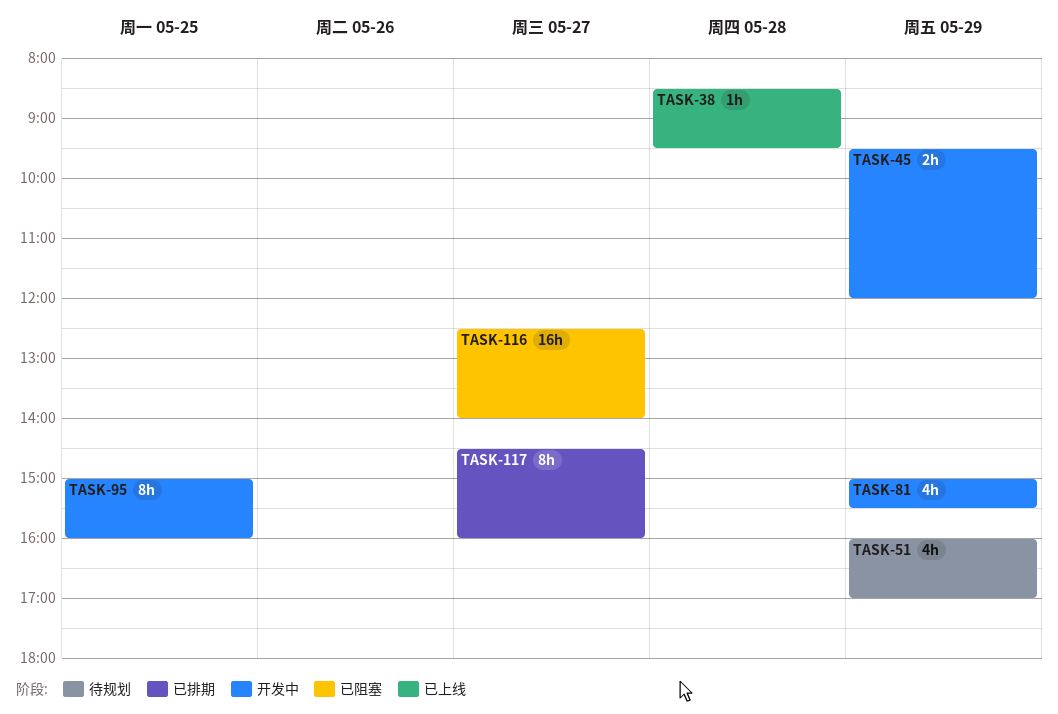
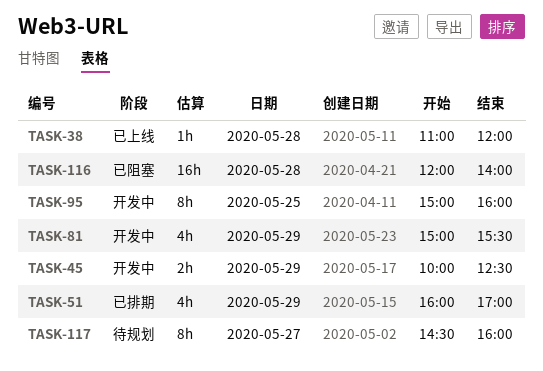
TASK-38, begins: 08:30 -> 11:00
TASK-38, ends: 09:30 -> 12:00
TASK-45, begins: 09:30 -> 10:00
TASK-45, ends: 12:00 -> 12:30
TASK-51, status: 待规划 -> 已排期
TASK-116, day: May 27 -> May 28
TASK-116, begins: 12:30 -> 12:00
TASK-117, status: 已排期 -> 待规划

